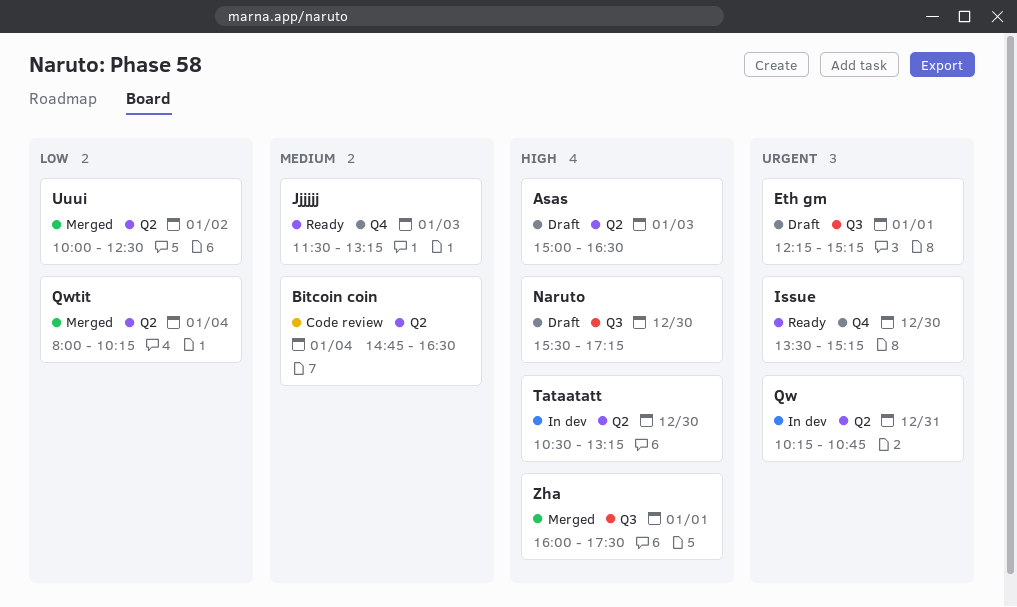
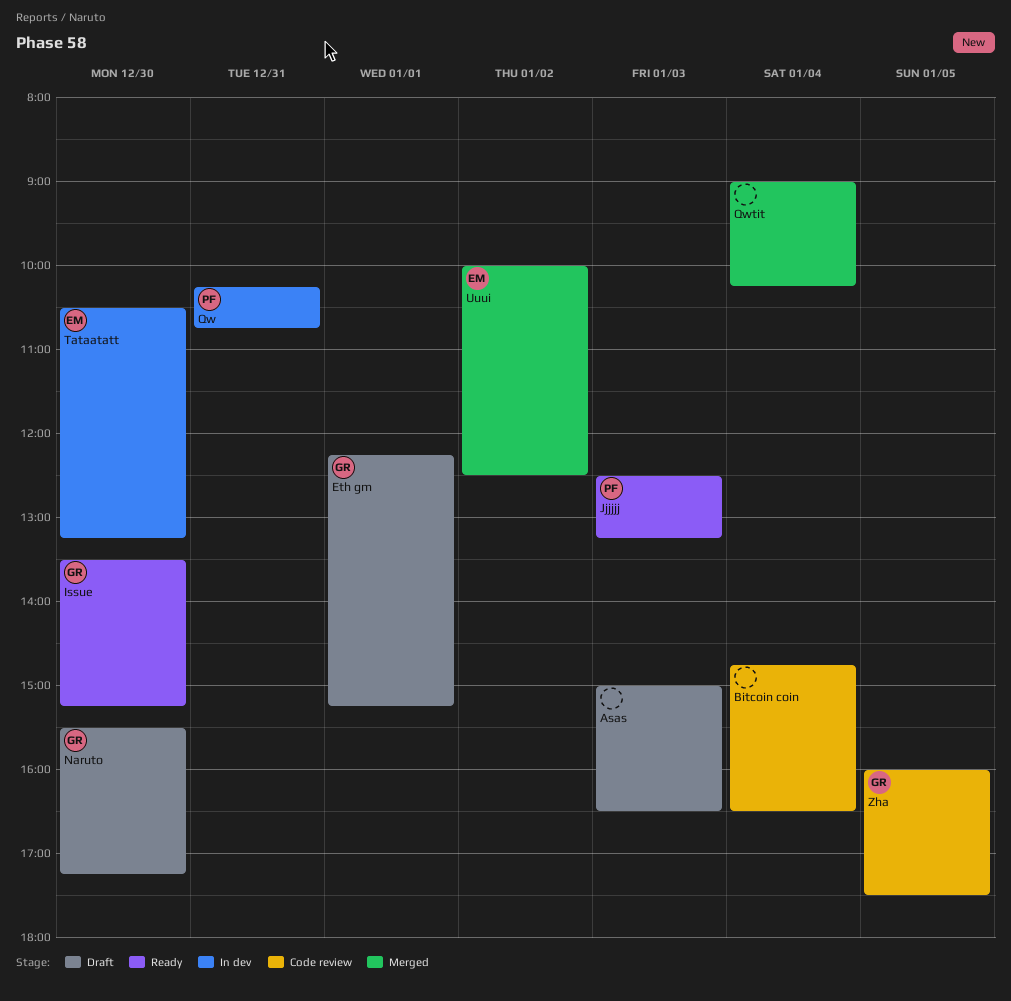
Jjjjjj, begins: 11:30 -> 12:30
Qwtit, begins: 08:00 -> 09:00
Zha, status: Merged -> Code review
Zha, day: Jan 1 -> Jan 5

